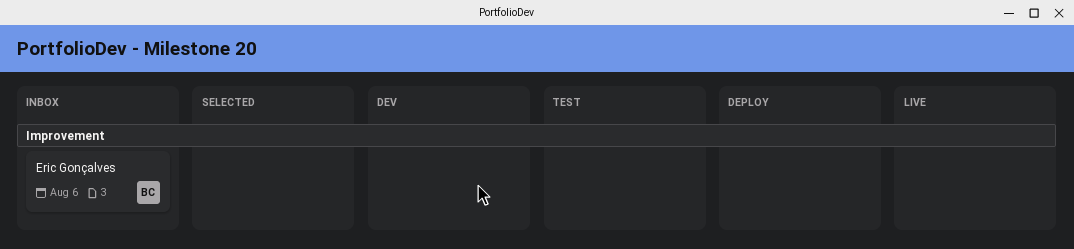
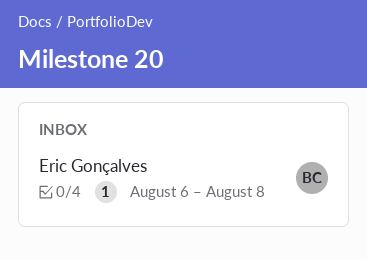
Eric Gonçalves, due: Aug 6 -> Aug 8

